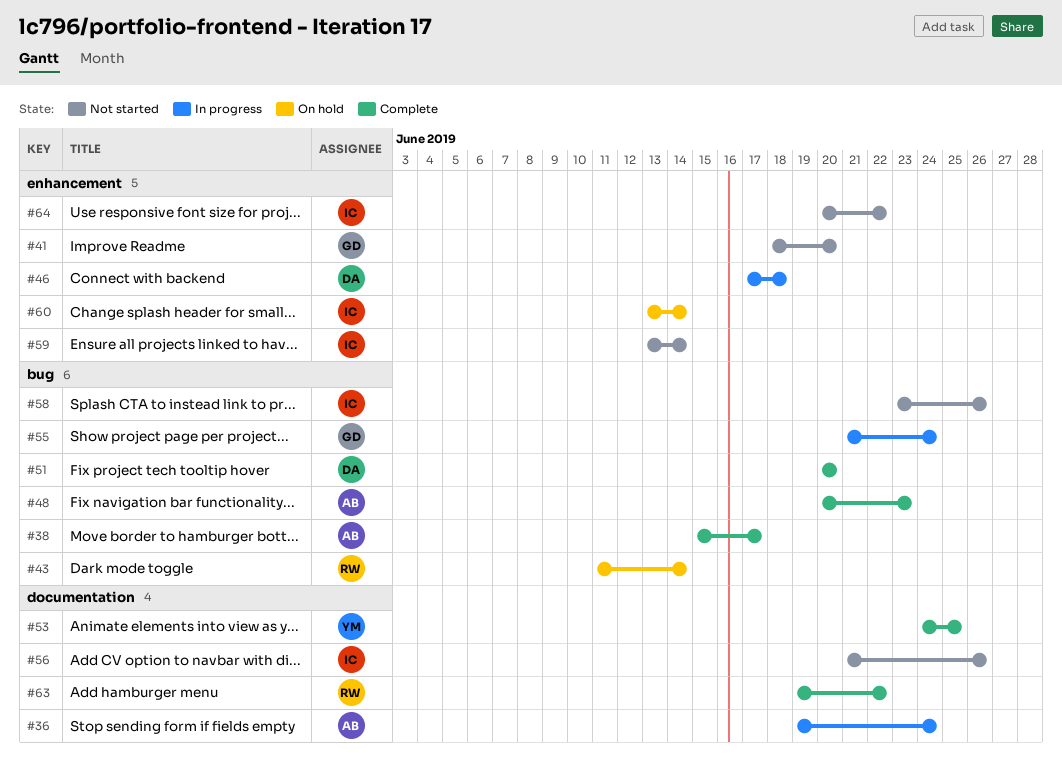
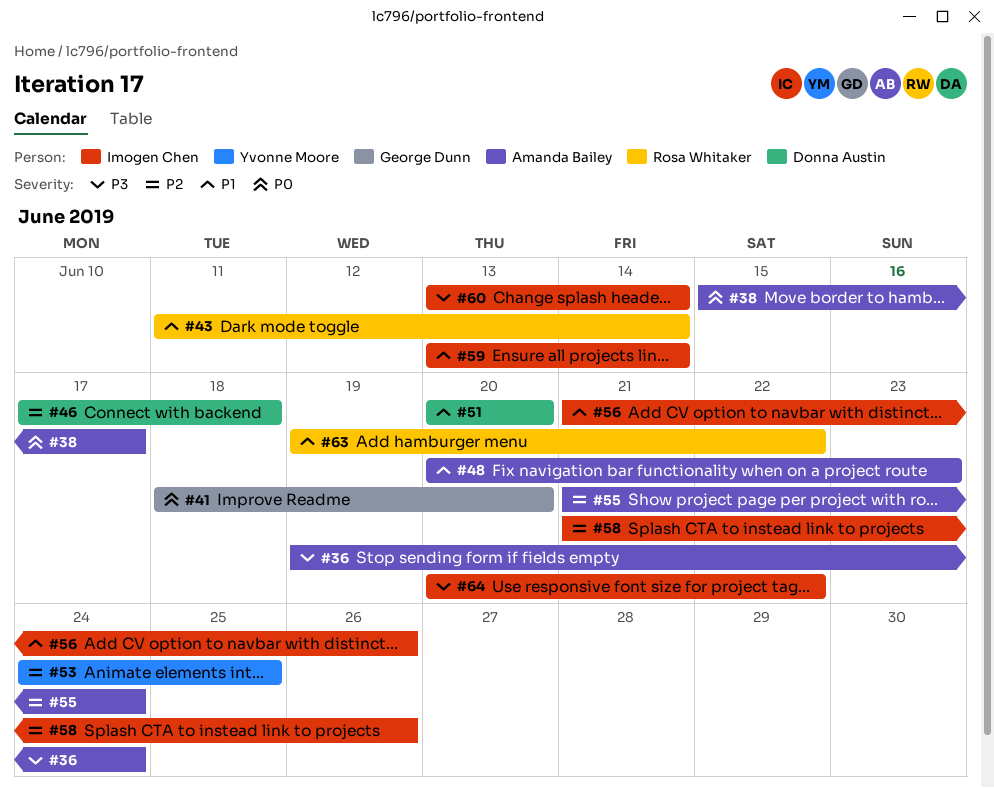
#55, owner: George Dunn -> Amanda Bailey
#58, start: Jun 23 -> Jun 21

